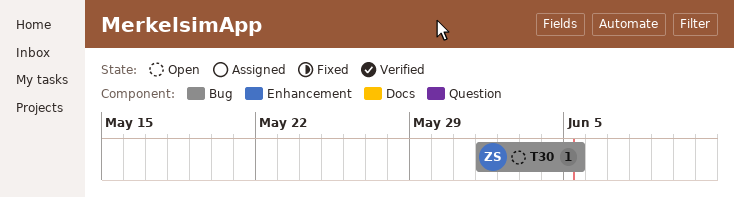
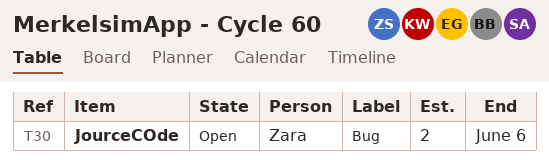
T30, estimate: 1 -> 2
T30, due: Jun 5 -> Jun 6

